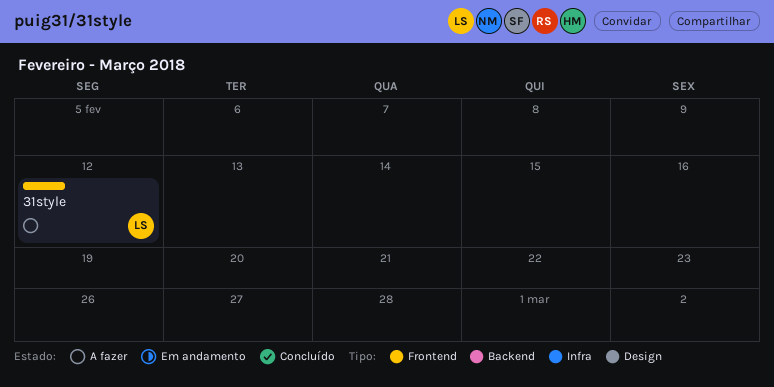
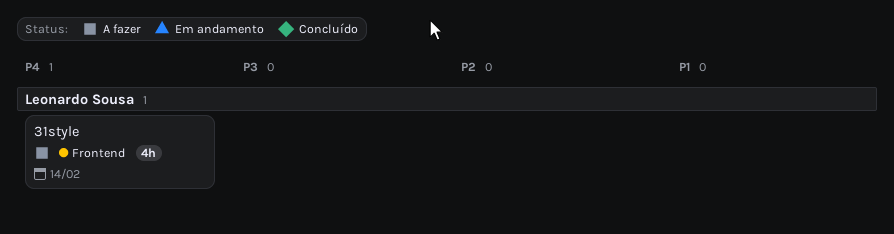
31style, due: Feb 12 -> Feb 14

